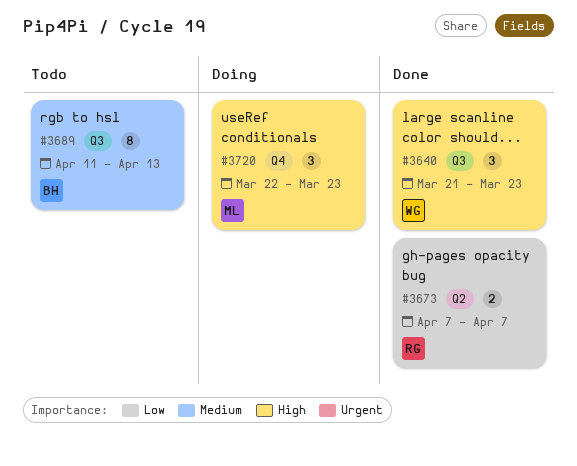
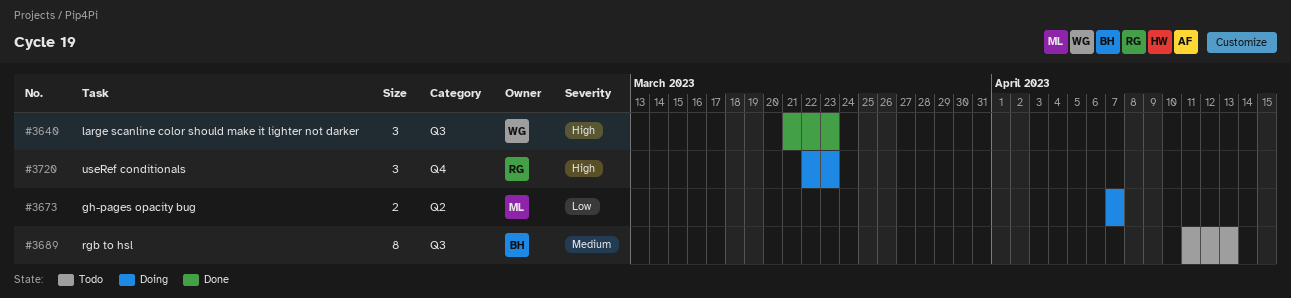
#3673, status: Done -> Doing
#3673, owner: RG -> ML
#3720, owner: ML -> RG

